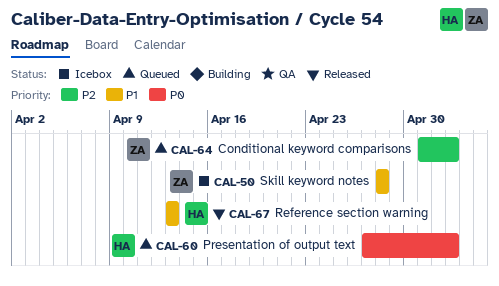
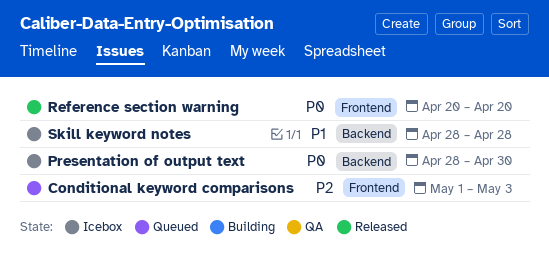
Presentation of output text, status: Queued -> Icebox
Presentation of output text, start: Apr 27 -> Apr 28
Presentation of output text, due: May 3 -> Apr 30
Reference section warning, priority: P1 -> P0
Reference section warning, start: Apr 13 -> Apr 20
Reference section warning, due: Apr 13 -> Apr 20

